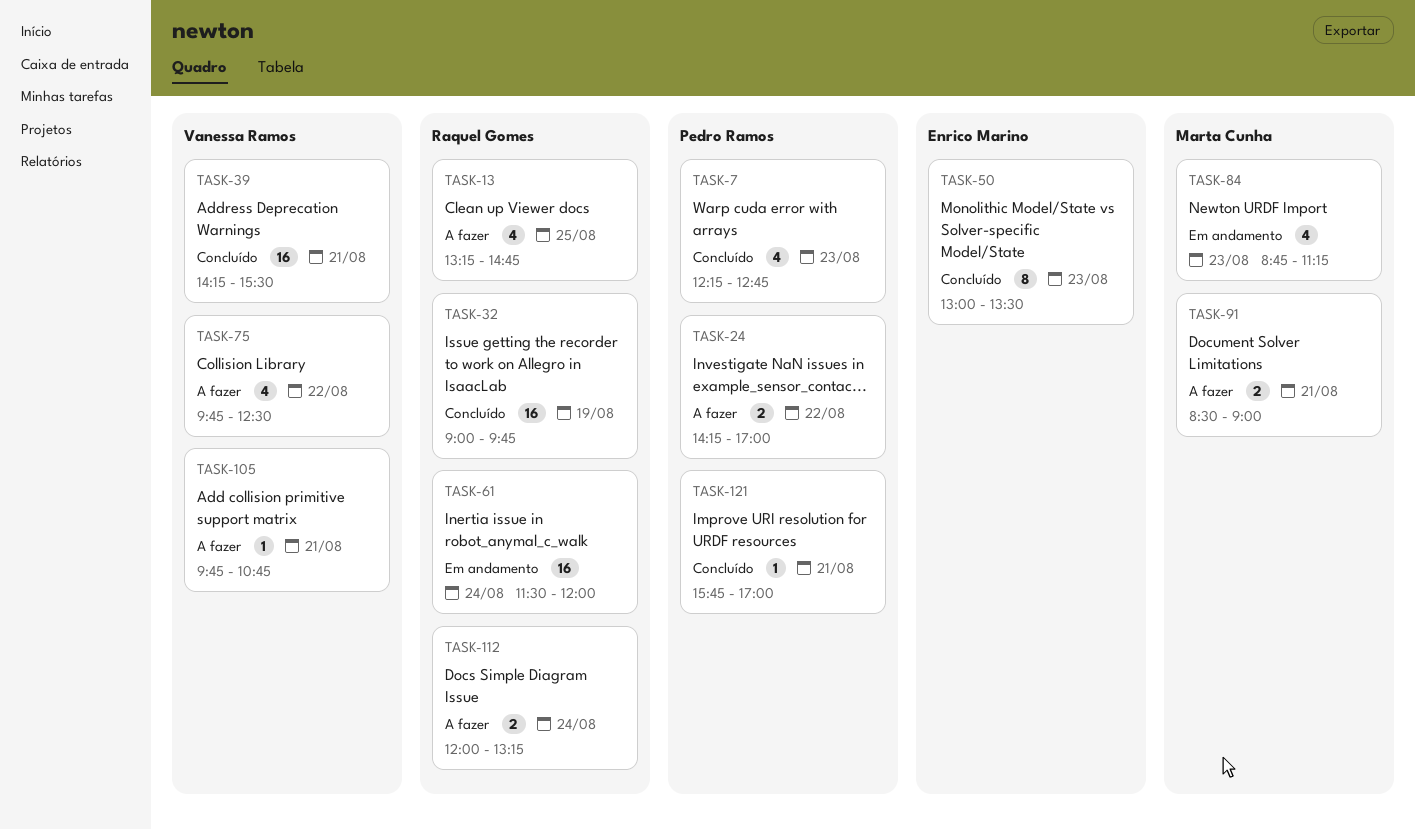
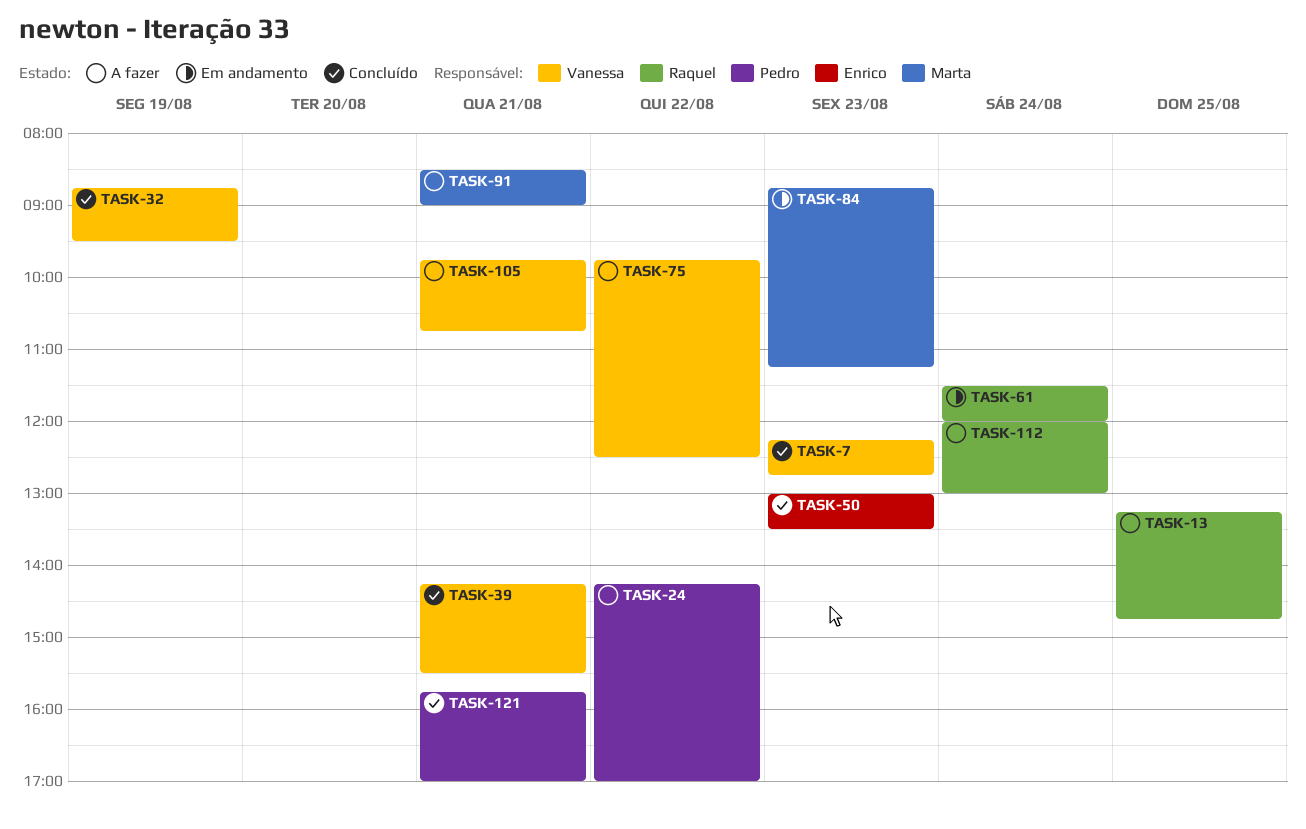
TASK-7, owner: Pedro Ramos -> Vanessa Ramos
TASK-32, owner: Raquel Gomes -> Vanessa Ramos
TASK-32, begins: 09:00 -> 08:45
TASK-32, ends: 09:45 -> 09:30
TASK-112, ends: 13:15 -> 13:00

